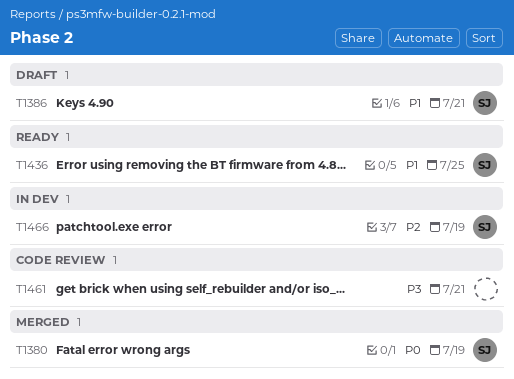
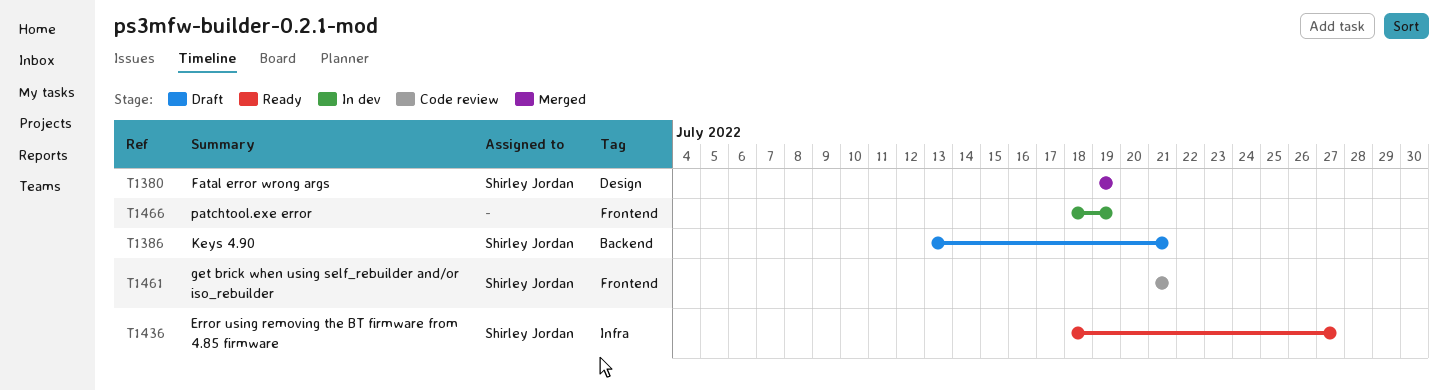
T1436, due: Jul 25 -> Jul 27
T1461, owner: none -> Shirley Jordan
T1466, owner: Shirley Jordan -> none

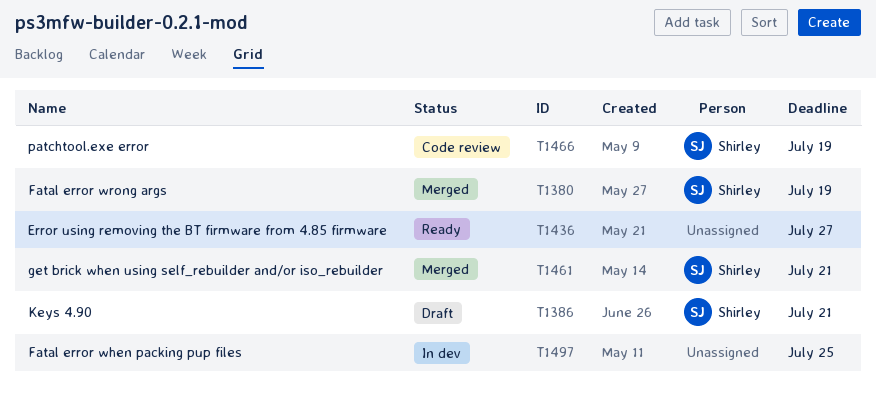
T1436, owner: Shirley Jordan -> none
T1461, status: Code review -> Merged
T1466, status: In dev -> Code review
T1466, owner: none -> Shirley Jordan
T1497: none -> present

